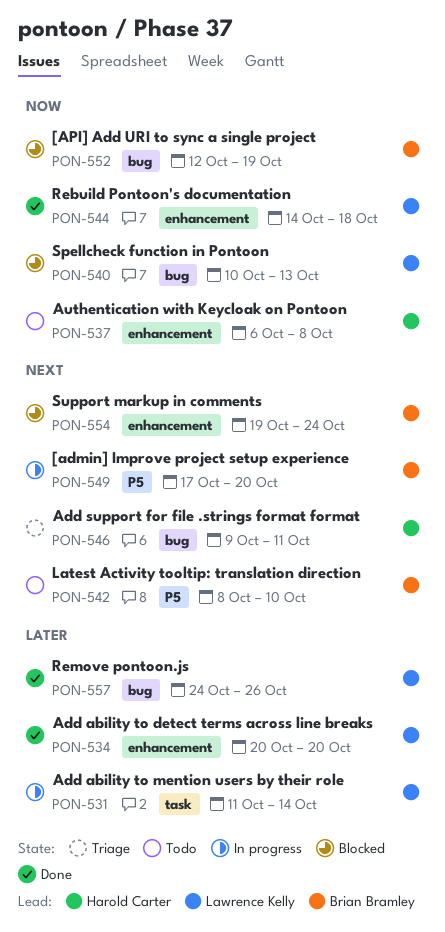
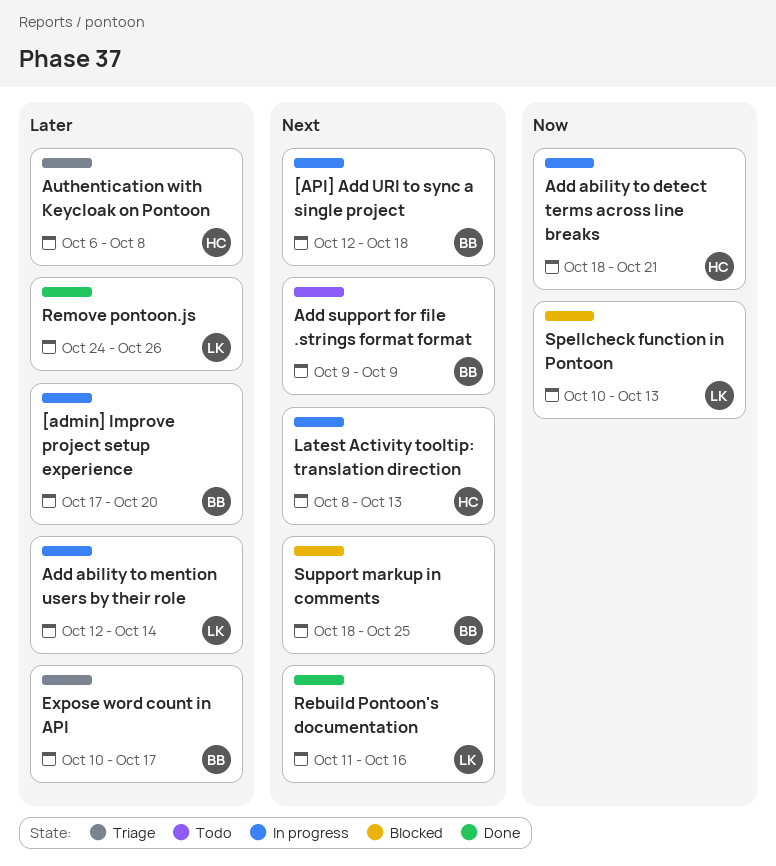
[admin] Improve project setup experience, priority: Next -> Later
[API] Add URI to sync a single project, status: Blocked -> In progress
[API] Add URI to sync a single project, priority: Now -> Next
[API] Add URI to sync a single project, due: Oct 19 -> Oct 18
Add ability to detect terms across line breaks, status: Done -> In progress
Add ability to detect terms across line breaks, owner: Lawrence Kelly -> Harold Carter
Add ability to detect terms across line breaks, priority: Later -> Now
Add ability to detect terms across line breaks, start: Oct 20 -> Oct 18
Add ability to detect terms across line breaks, due: Oct 20 -> Oct 21
Add ability to mention users by their role, start: Oct 11 -> Oct 12
Add support for file .strings format format, status: Triage -> Todo
Add support for file .strings format format, owner: Harold Carter -> Brian Bramley
Add support for file .strings format format, due: Oct 11 -> Oct 9
Authentication with Keycloak on Pontoon, status: Todo -> Triage
Authentication with Keycloak on Pontoon, priority: Now -> Later
Expose word count in API: none -> present
Latest Activity tooltip: translation direction, status: Todo -> In progress
Latest Activity tooltip: translation direction, owner: Brian Bramley -> Harold Carter
Latest Activity tooltip: translation direction, due: Oct 10 -> Oct 13
Rebuild Pontoon's documentation, priority: Now -> Next
Rebuild Pontoon's documentation, start: Oct 14 -> Oct 11
Rebuild Pontoon's documentation, due: Oct 18 -> Oct 16
Support markup in comments, start: Oct 19 -> Oct 18
Support markup in comments, due: Oct 24 -> Oct 25

